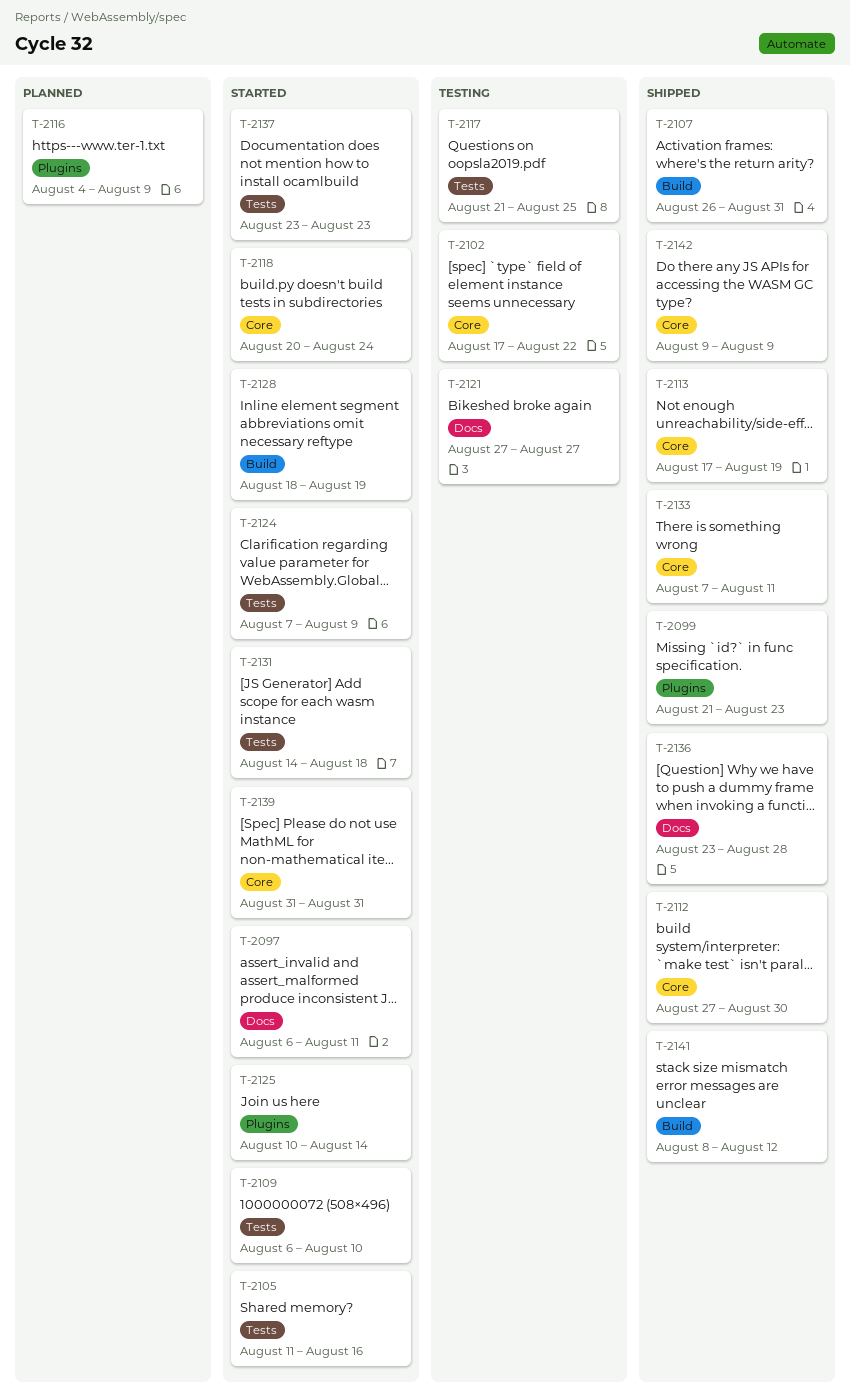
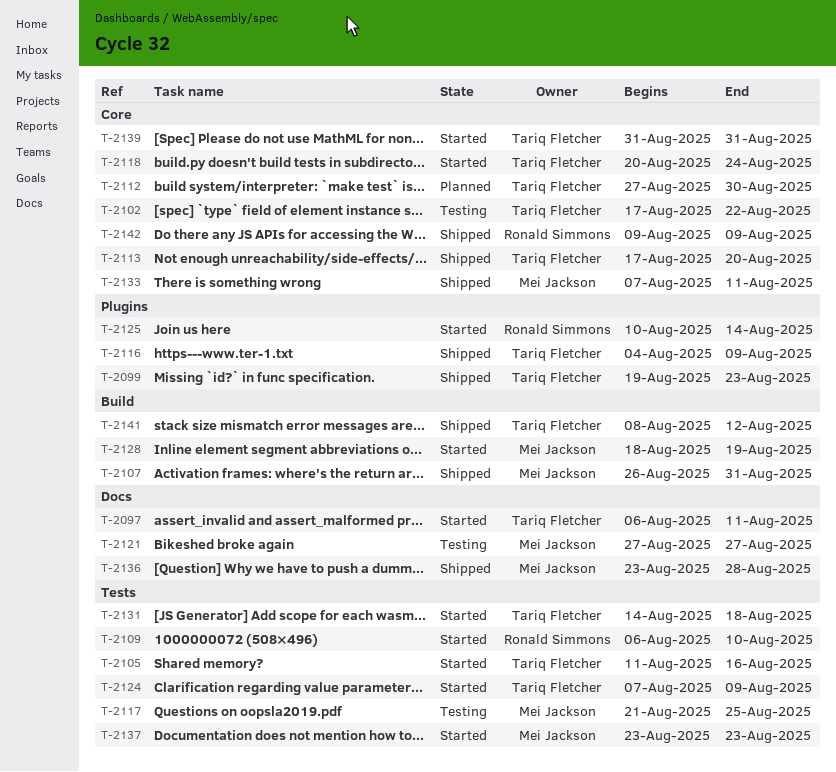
T-2099, start: Aug 21 -> Aug 19
T-2112, status: Shipped -> Planned
T-2113, due: Aug 19 -> Aug 20
T-2116, status: Planned -> Shipped

